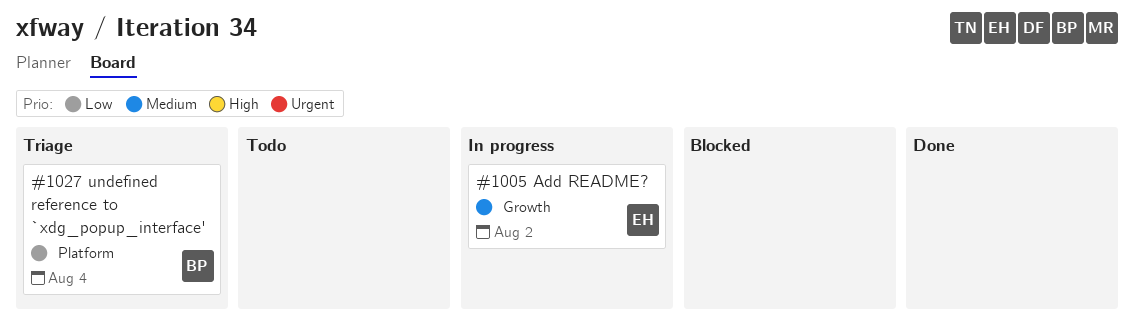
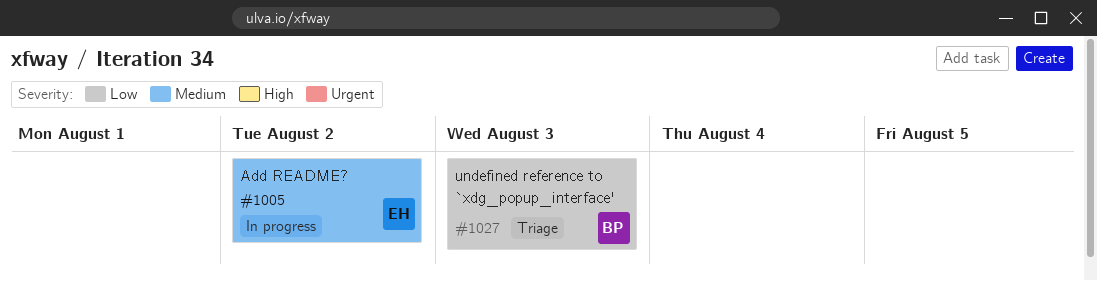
#1027, due: Aug 4 -> Aug 3

